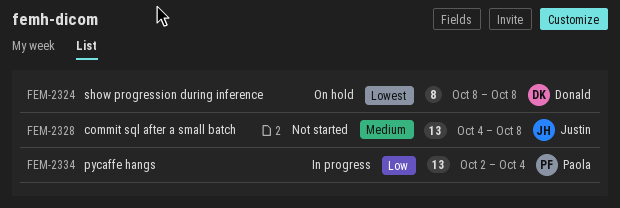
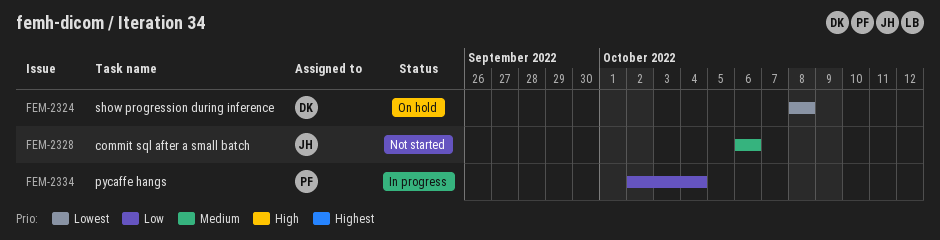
FEM-2328, start: Oct 4 -> Oct 6
FEM-2328, due: Oct 8 -> Oct 6

